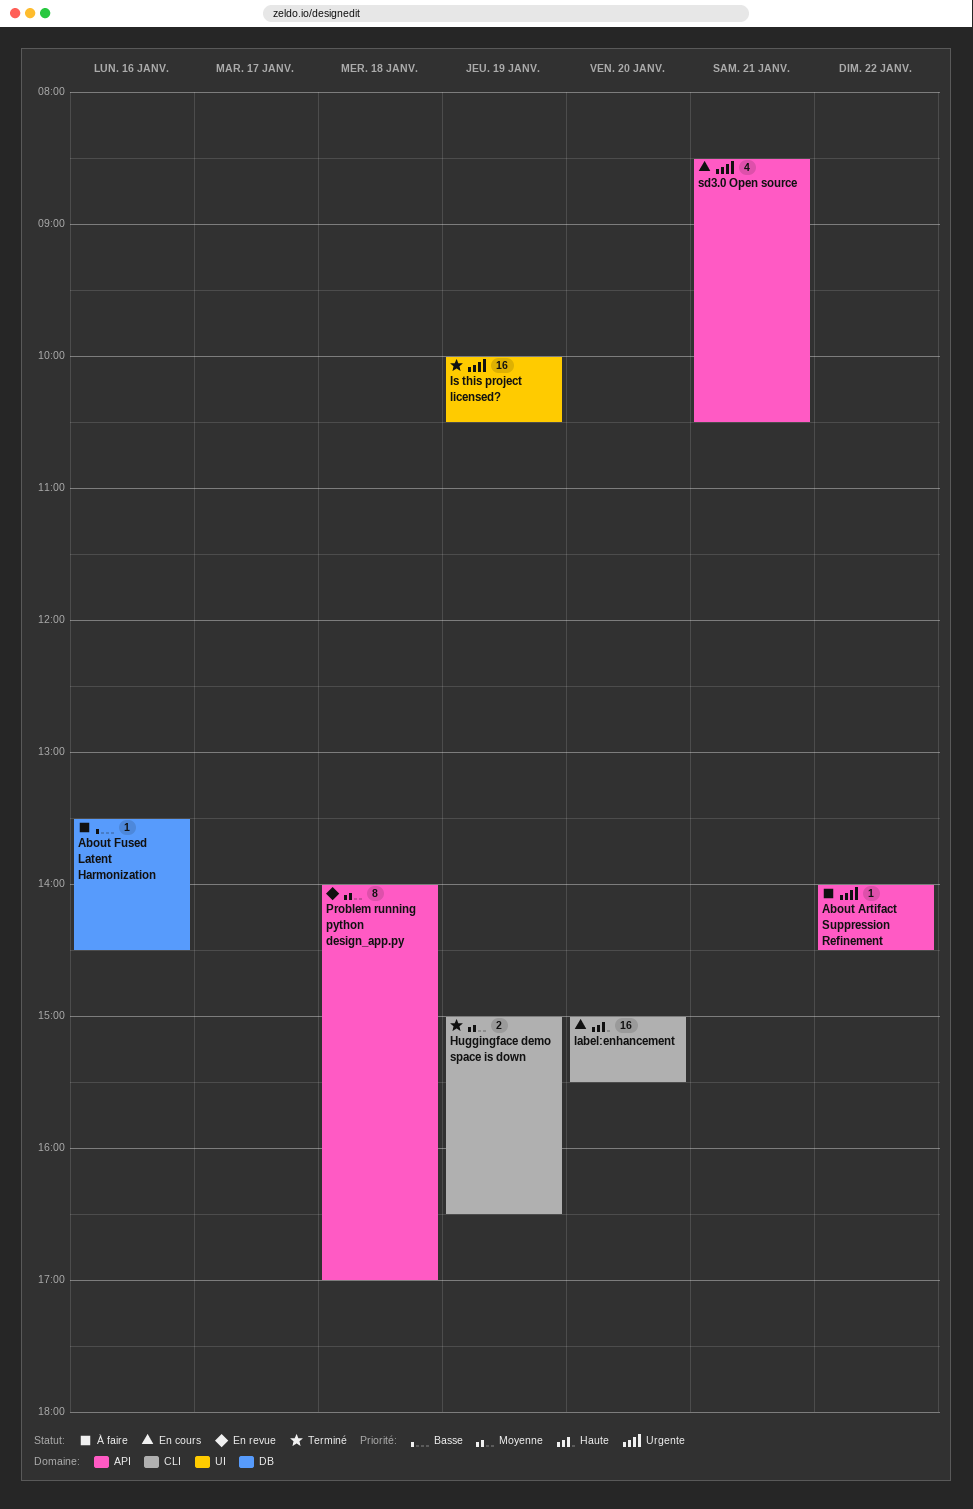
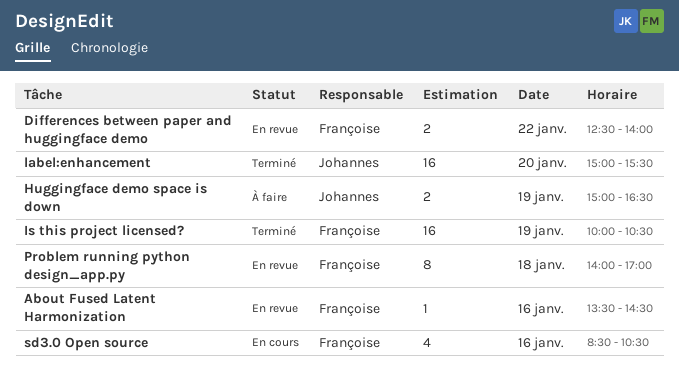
About Artifact Suppression Refinement: present -> none
About Fused Latent Harmonization, status: À faire -> En revue
Differences between paper and huggingface demo: none -> present
Huggingface demo space is down, status: Terminé -> À faire
label:enhancement, status: En cours -> Terminé
sd3.0 Open source, day: Jan 21 -> Jan 16

